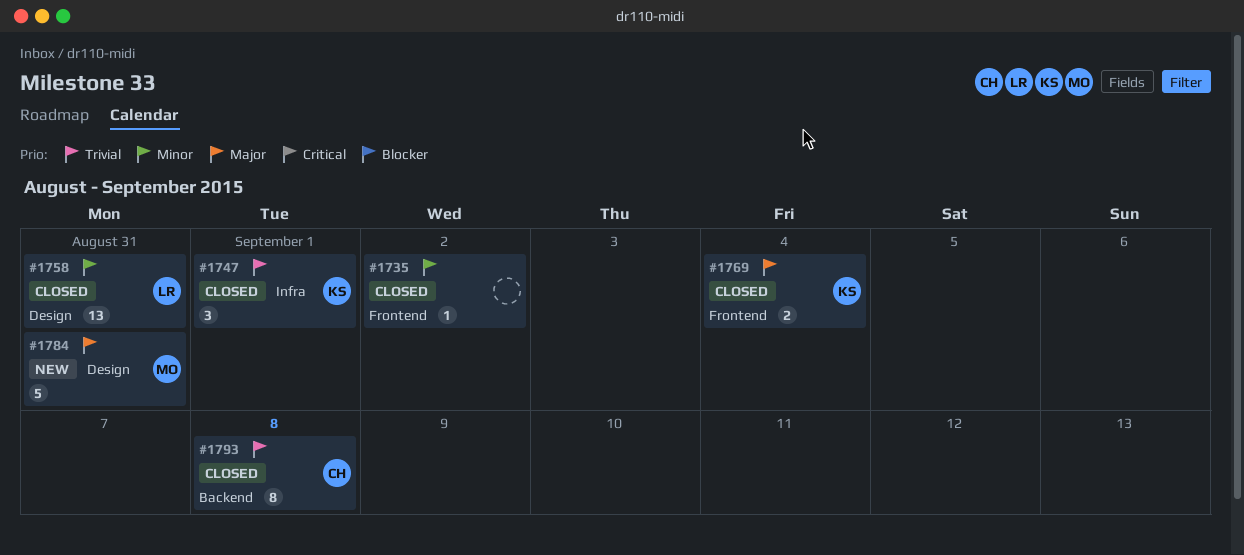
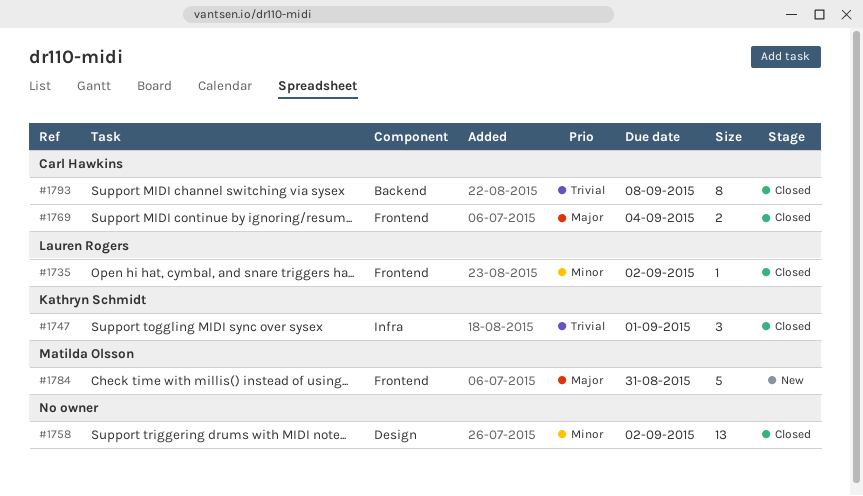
#1735, owner: none -> Lauren Rogers
#1758, owner: Lauren Rogers -> none
#1758, due: Aug 31 -> Sep 2
#1769, owner: Kathryn Schmidt -> Carl Hawkins
#1784, label: Design -> Frontend

